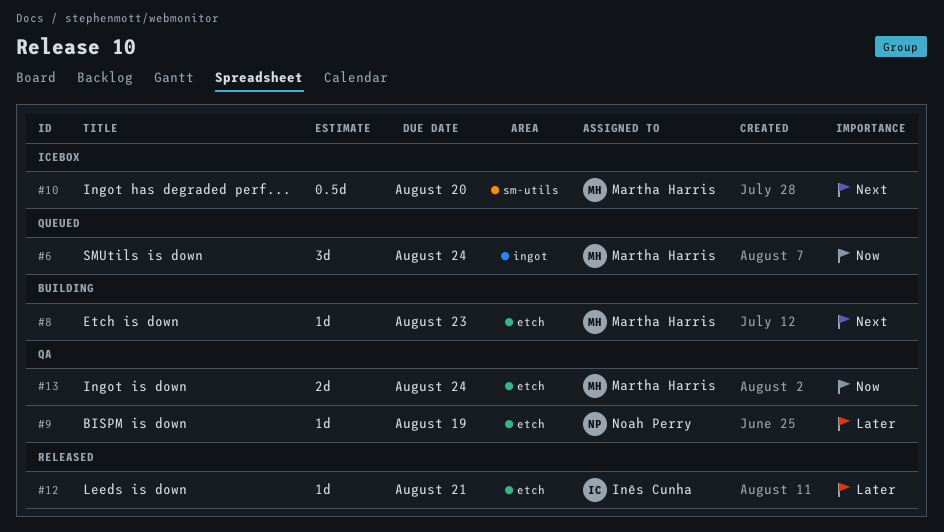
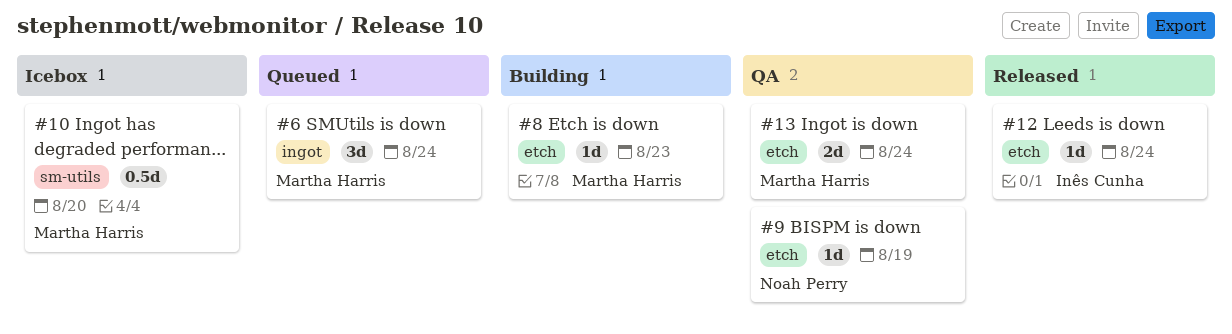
#12, due: Aug 21 -> Aug 24

